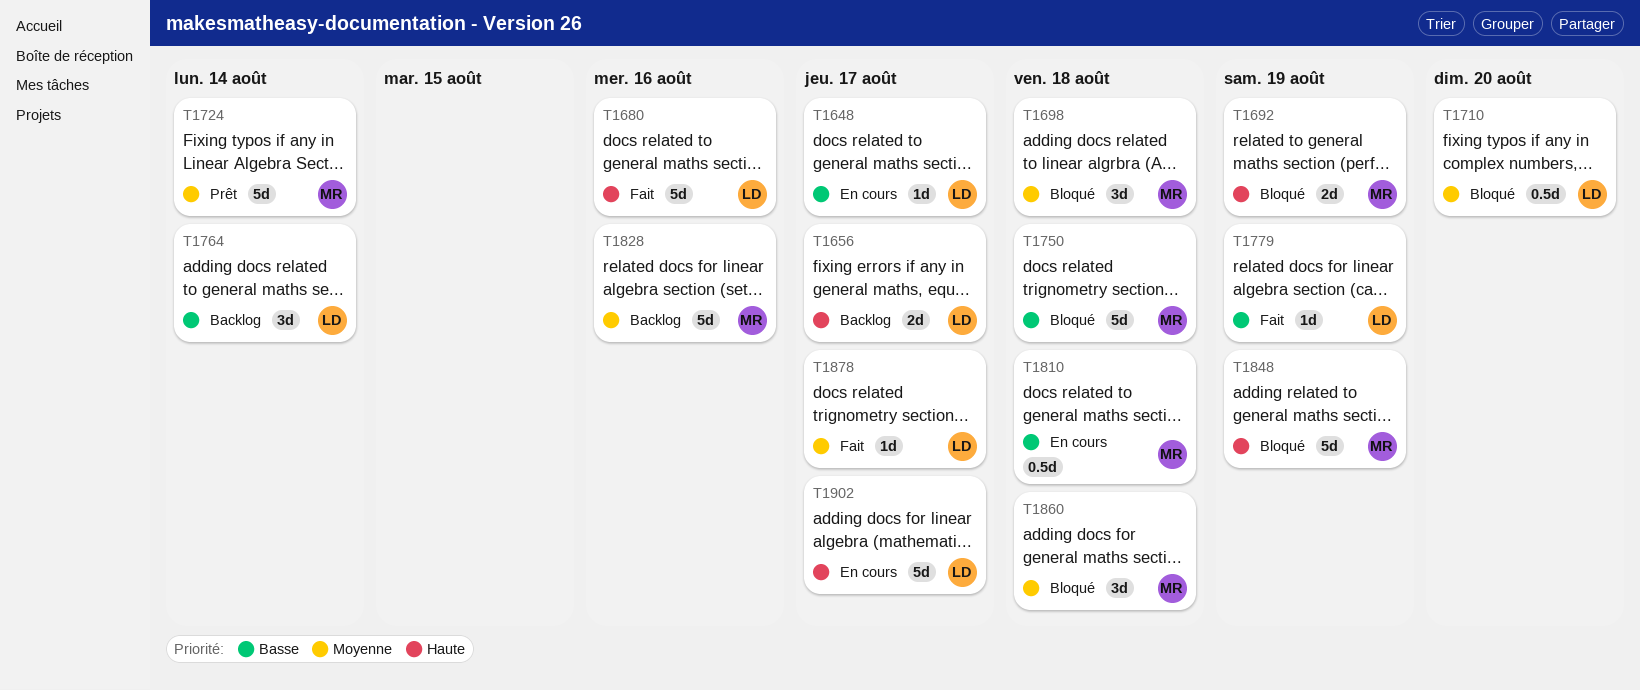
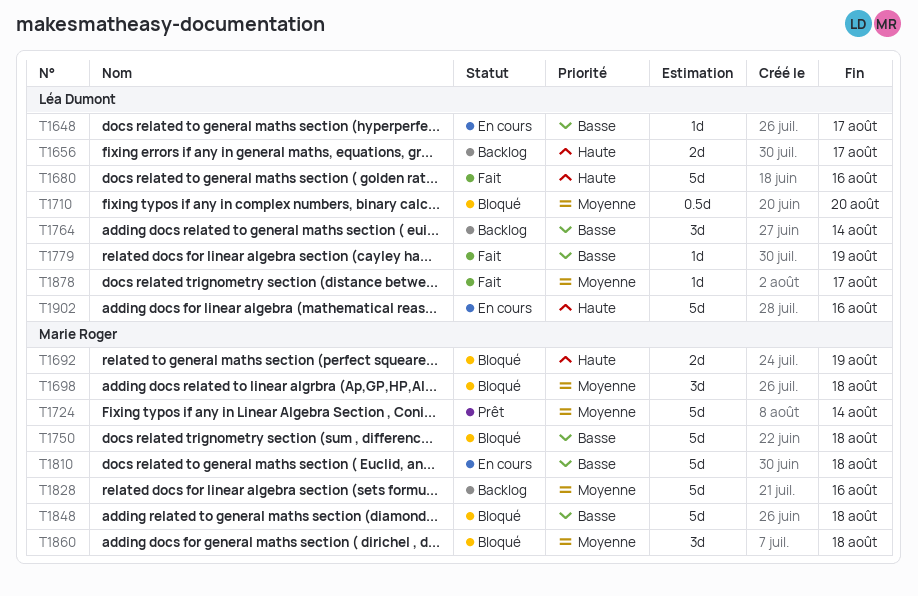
T1810, estimate: 0.5d -> 5d
T1848, priority: Haute -> Basse
T1848, due: Aug 19 -> Aug 18
T1902, due: Aug 17 -> Aug 16

